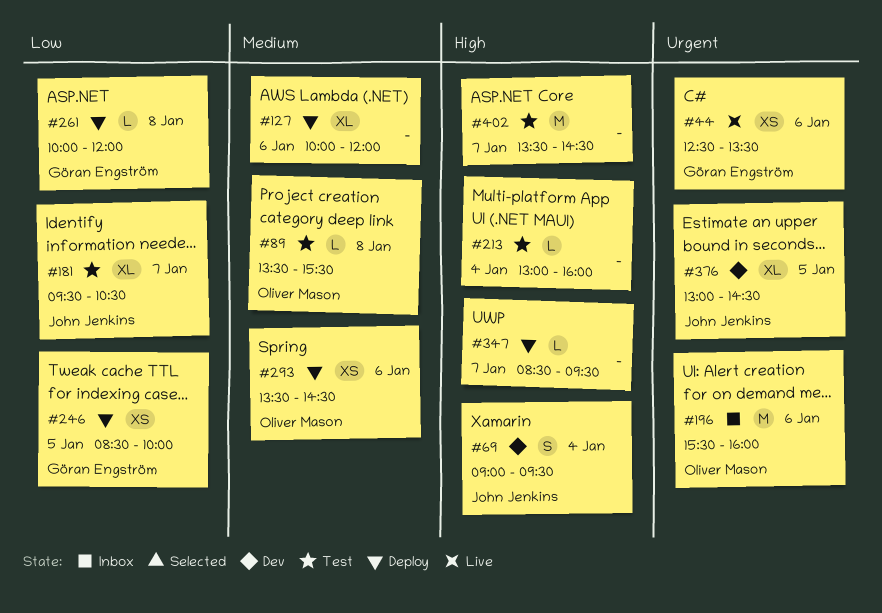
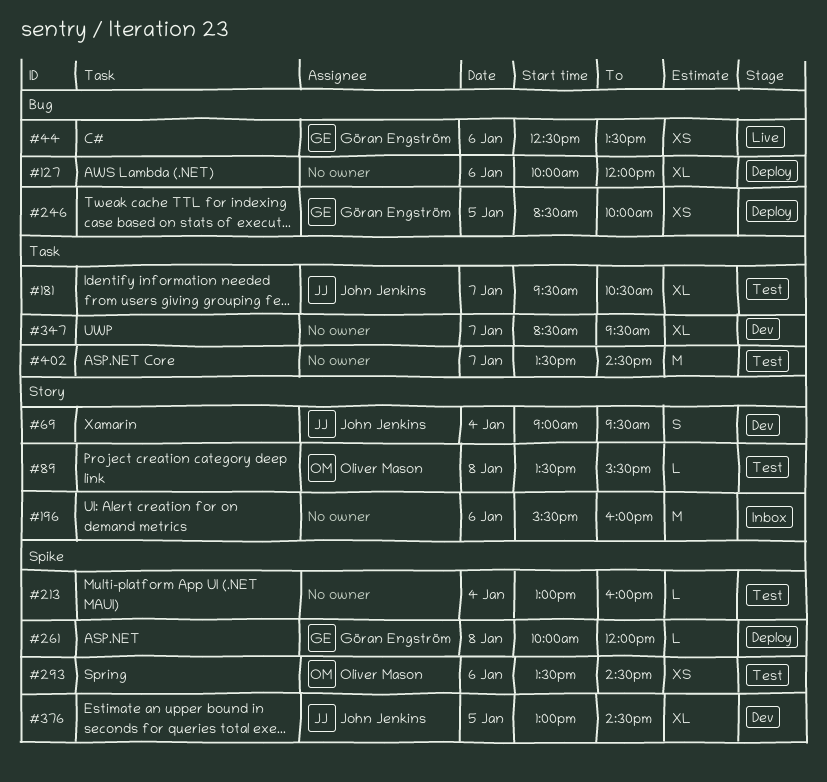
#196, owner: Oliver Mason -> none
#293, status: Deploy -> Test
#347, status: Deploy -> Dev
#347, estimate: L -> XL

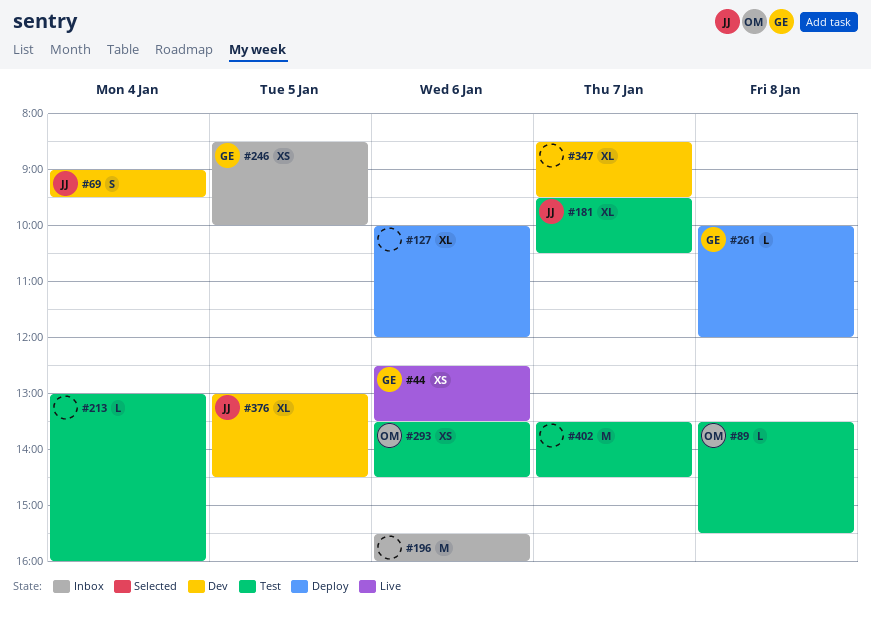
#246, status: Deploy -> Inbox

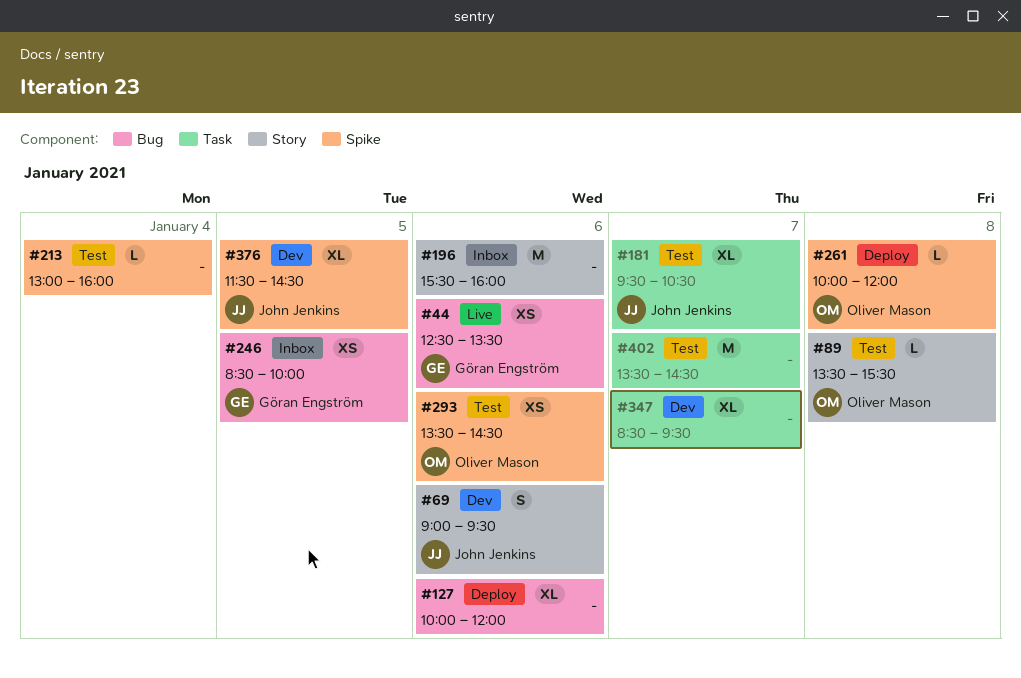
#69, day: Jan 4 -> Jan 6
#261, owner: Göran Engström -> Oliver Mason
#376, begins: 13:00 -> 11:30

